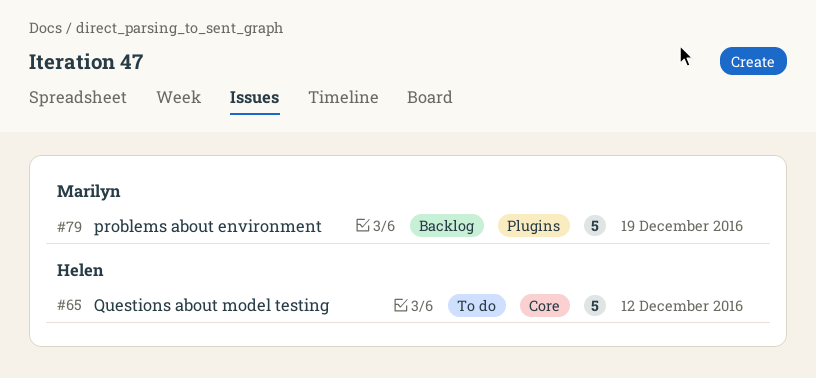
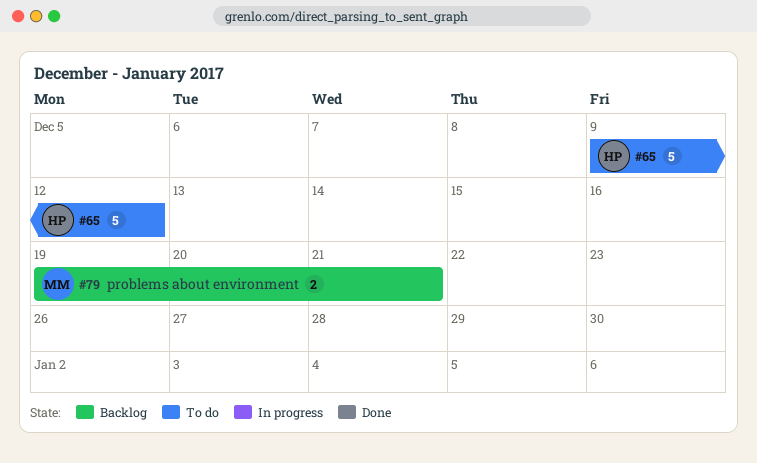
#79, estimate: 5 -> 2
#79, due: Dec 19 -> Dec 21

